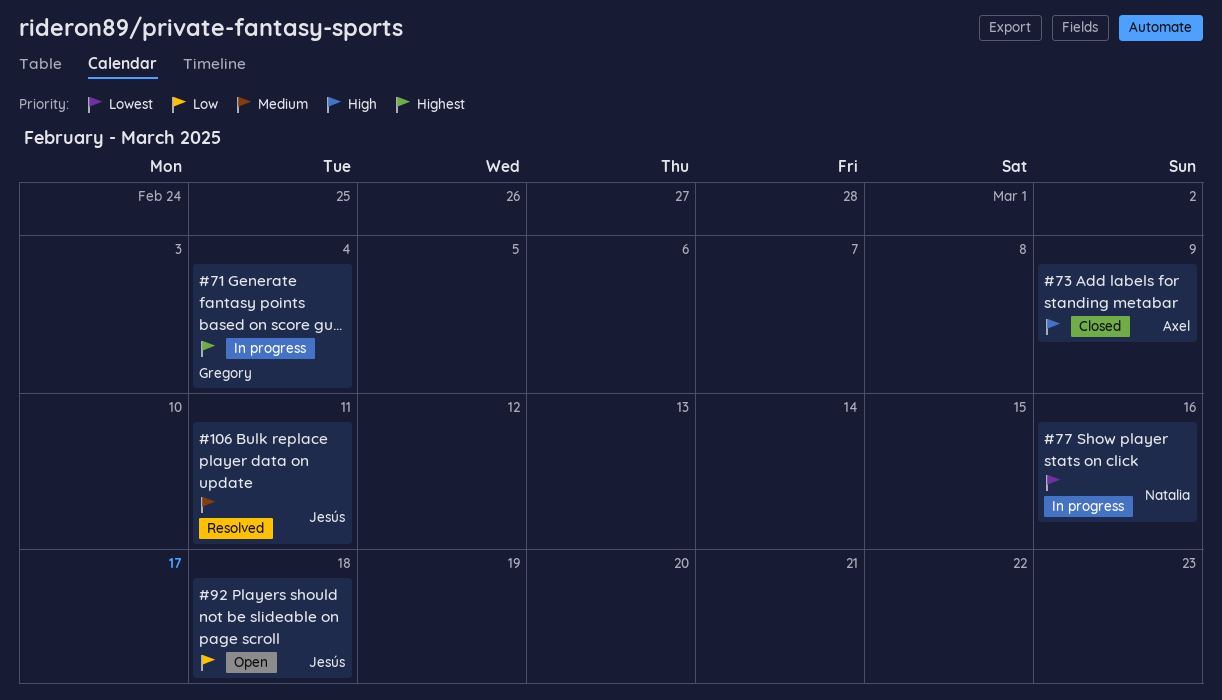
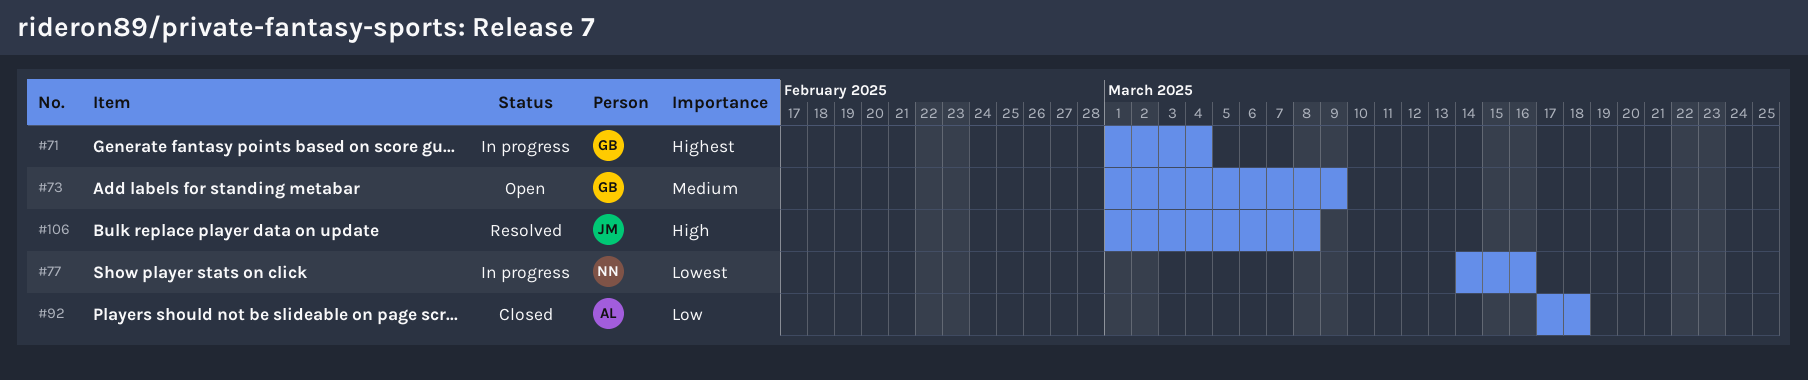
#73, status: Closed -> Open
#73, owner: Axel -> Gregory
#73, priority: High -> Medium
#92, status: Open -> Closed
#92, owner: Jesús -> Axel
#106, priority: Medium -> High
#106, due: Mar 11 -> Mar 8

